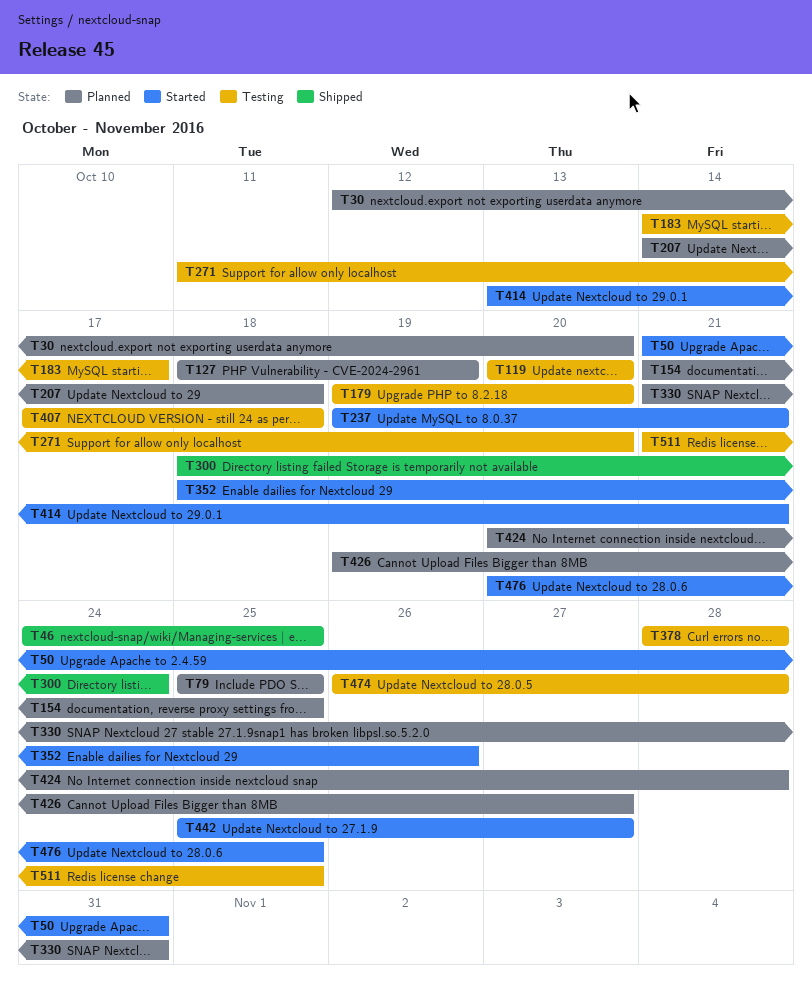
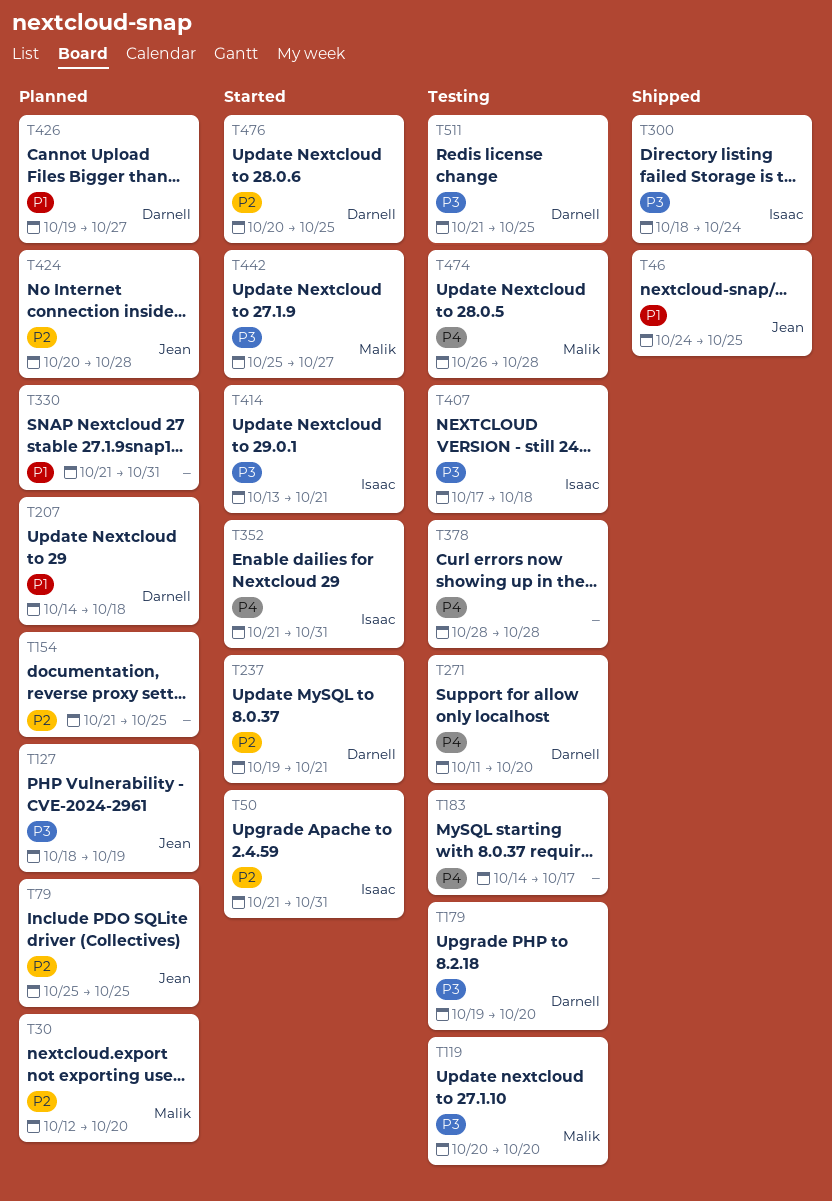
T352, start: Oct 18 -> Oct 21
T352, due: Oct 26 -> Oct 31

